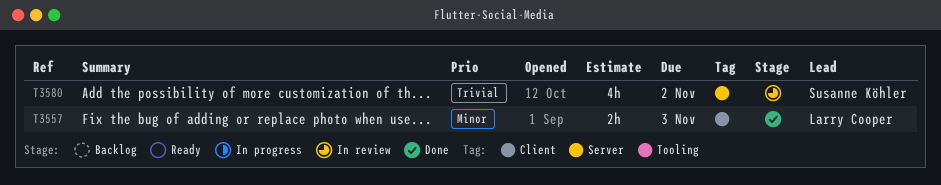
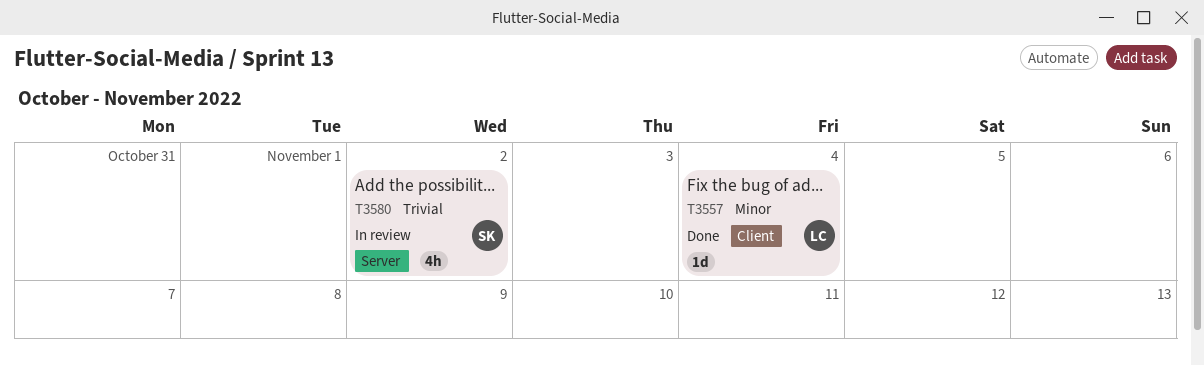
T3557, estimate: 2h -> 1d
T3557, due: Nov 3 -> Nov 4

